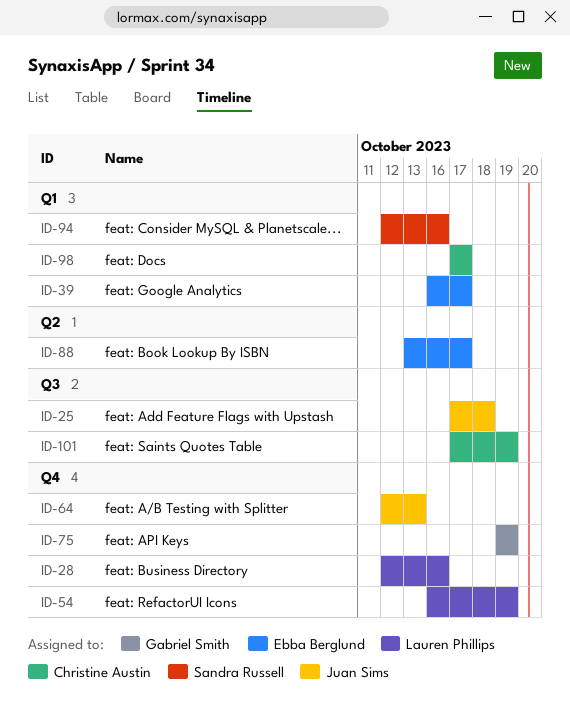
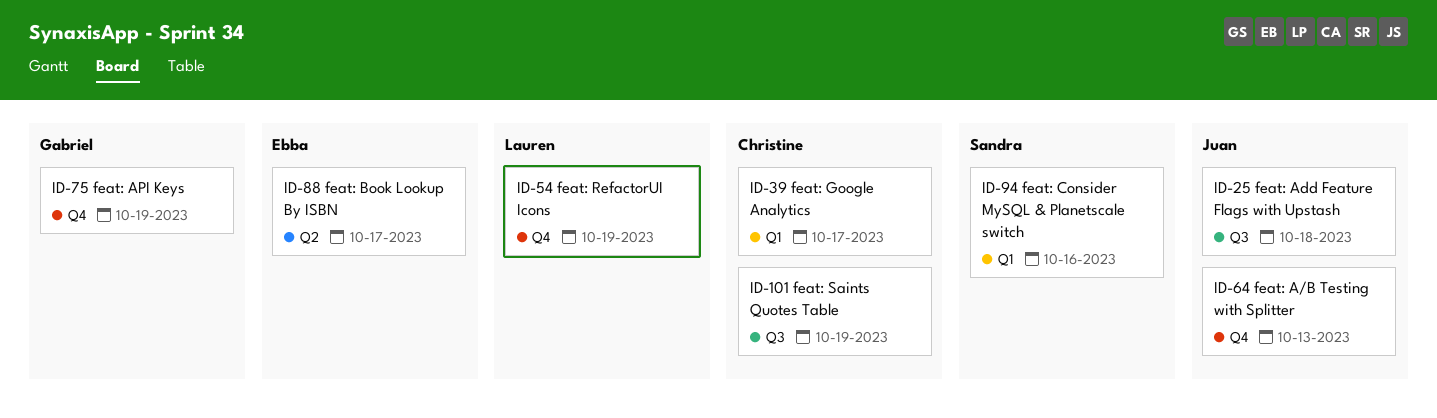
ID-28: present -> none
ID-39, owner: Ebba Berglund -> Christine Austin
ID-98: present -> none

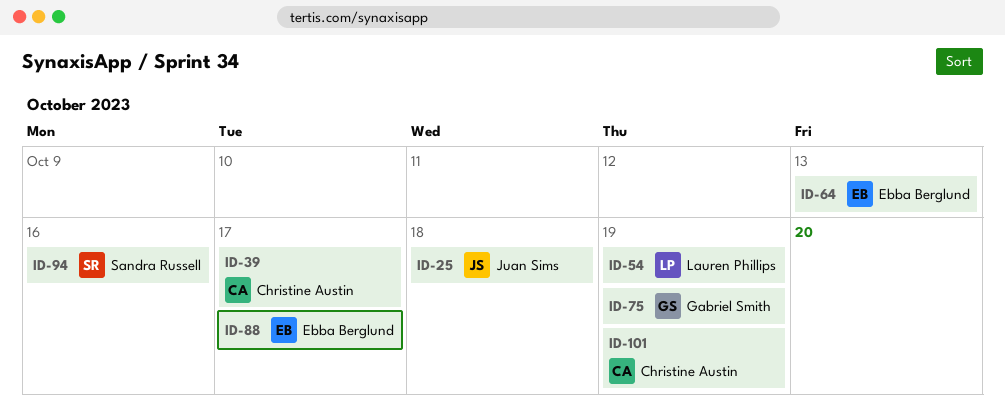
ID-64, owner: Juan Sims -> Ebba Berglund

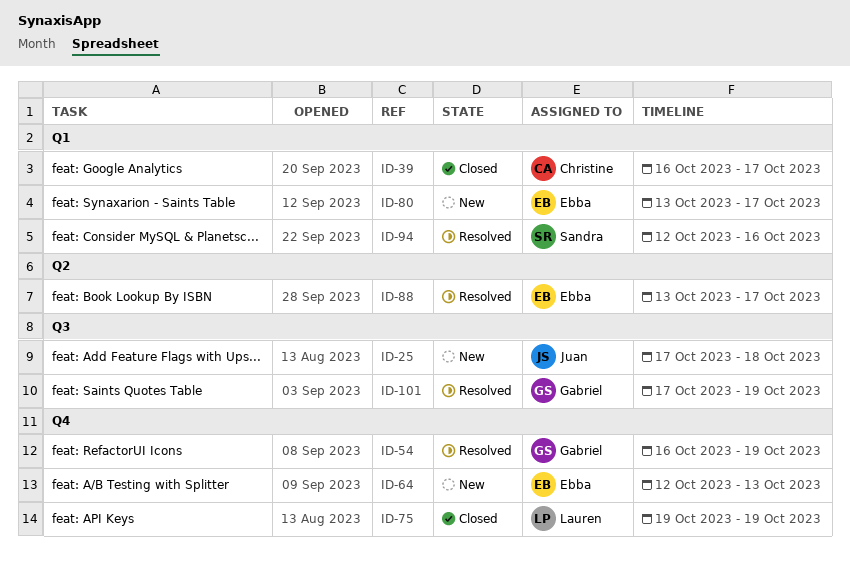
ID-54, owner: Lauren Phillips -> Gabriel Smith
ID-75, owner: Gabriel Smith -> Lauren Phillips
ID-80: none -> present
ID-101, owner: Christine Austin -> Gabriel Smith

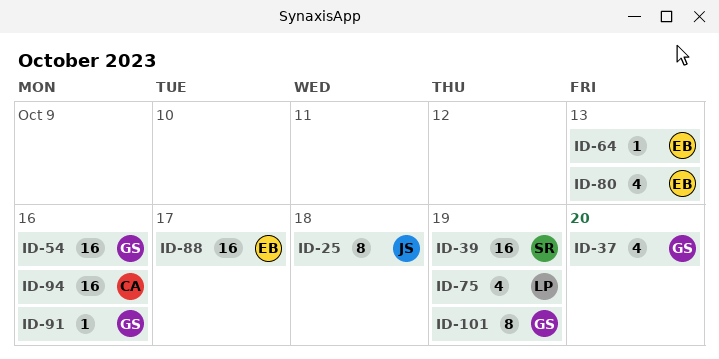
ID-37: none -> present
ID-39, owner: Christine -> Sandra
ID-39, due: Oct 17 -> Oct 19
ID-54, due: Oct 19 -> Oct 16
ID-80, due: Oct 17 -> Oct 13
ID-91: none -> present
ID-94, owner: Sandra -> Christine

